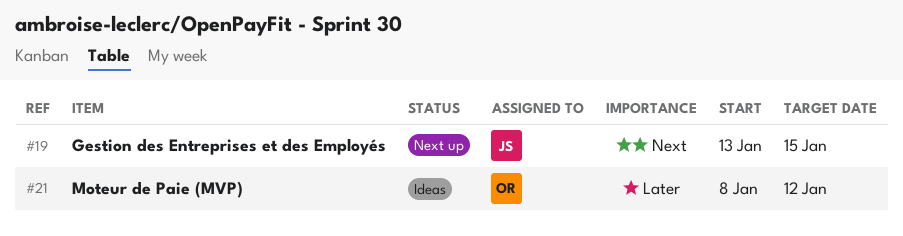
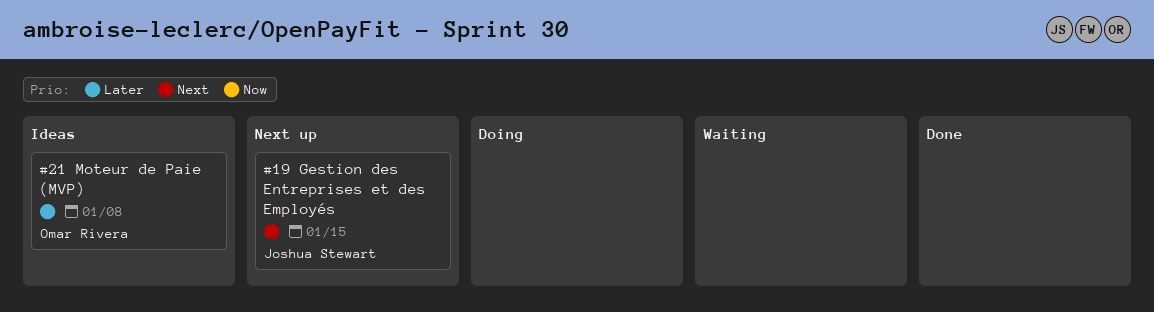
#21, due: Jan 12 -> Jan 8

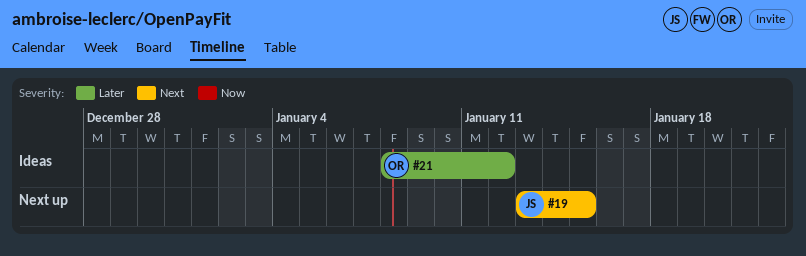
#21, due: Jan 8 -> Jan 12

